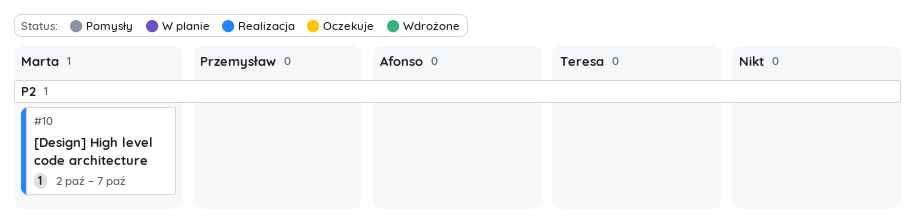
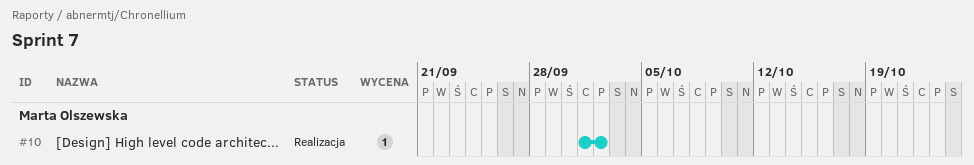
#10, start: Oct 2 -> Oct 1
#10, due: Oct 7 -> Oct 2

